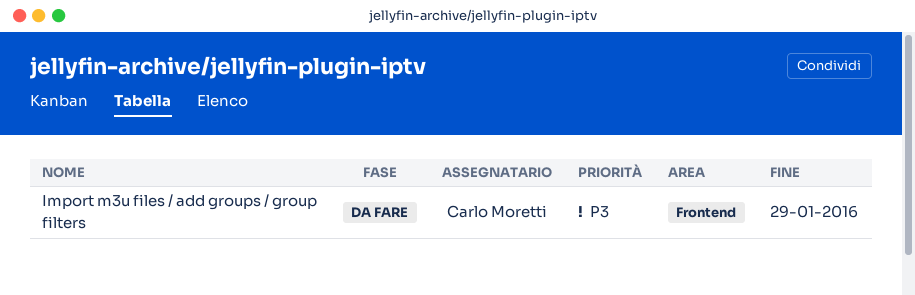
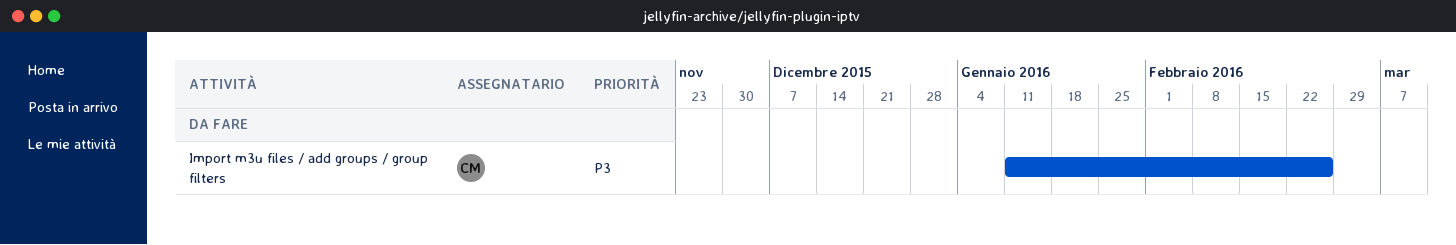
Import m3u files / add groups / group filters, due: Jan 29 -> Feb 26

